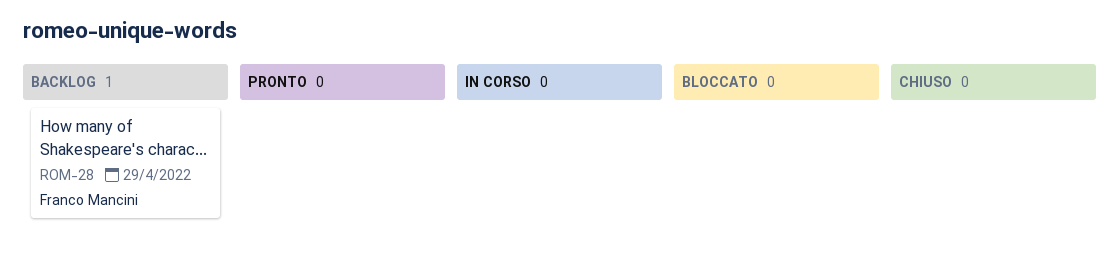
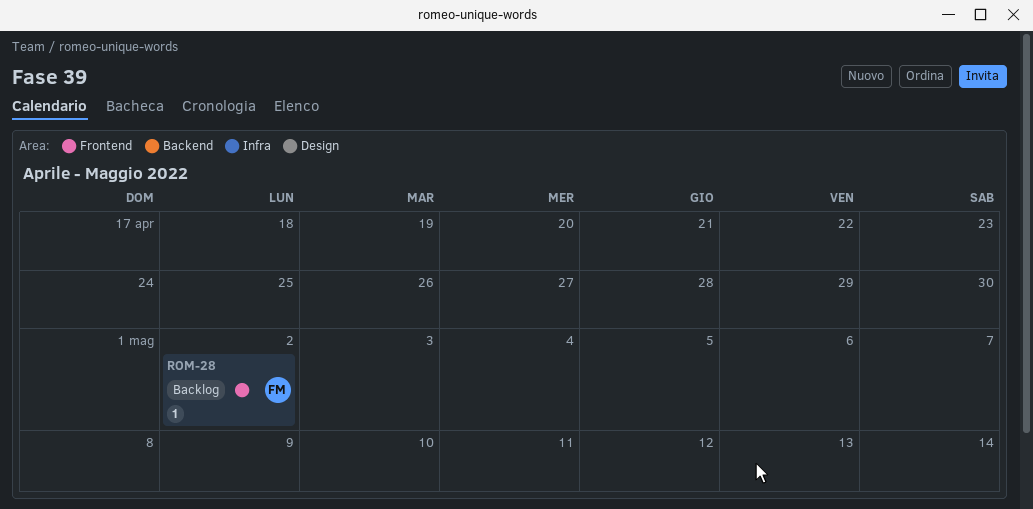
ROM-28, due: Apr 29 -> May 2

